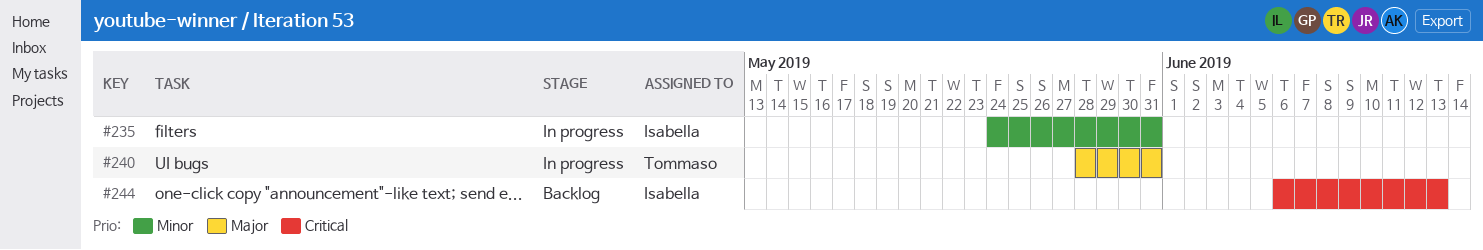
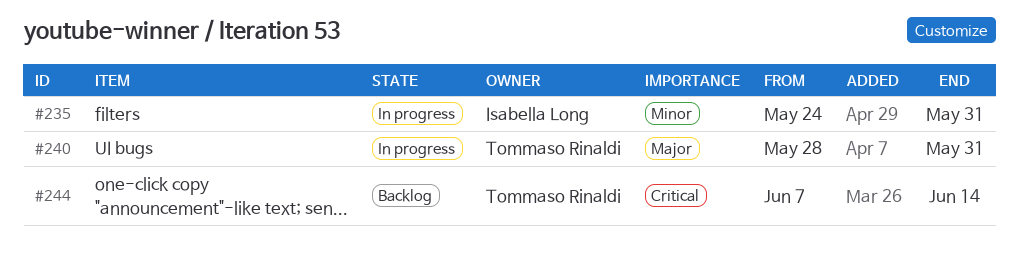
#244, owner: Isabella Long -> Tommaso Rinaldi
#244, start: Jun 6 -> Jun 7
#244, due: Jun 13 -> Jun 14

